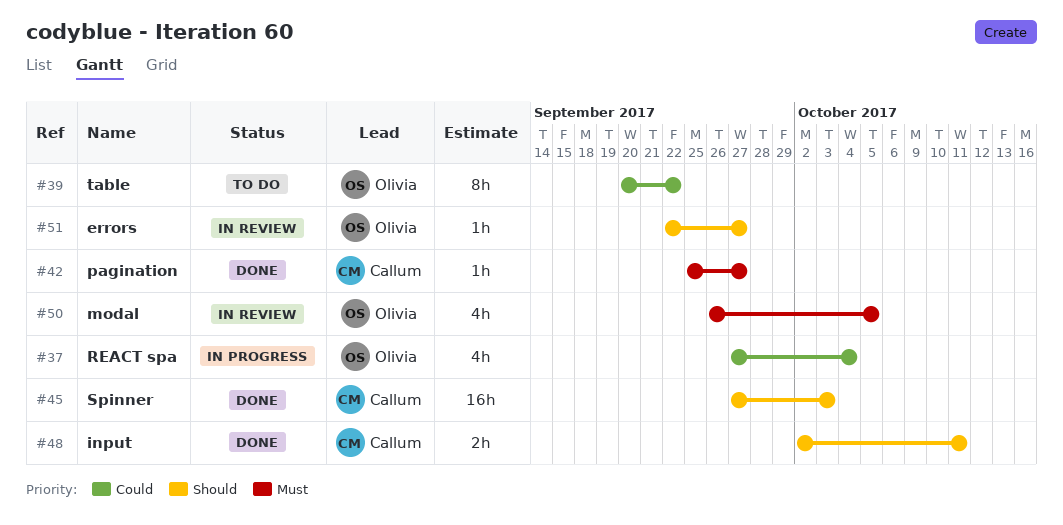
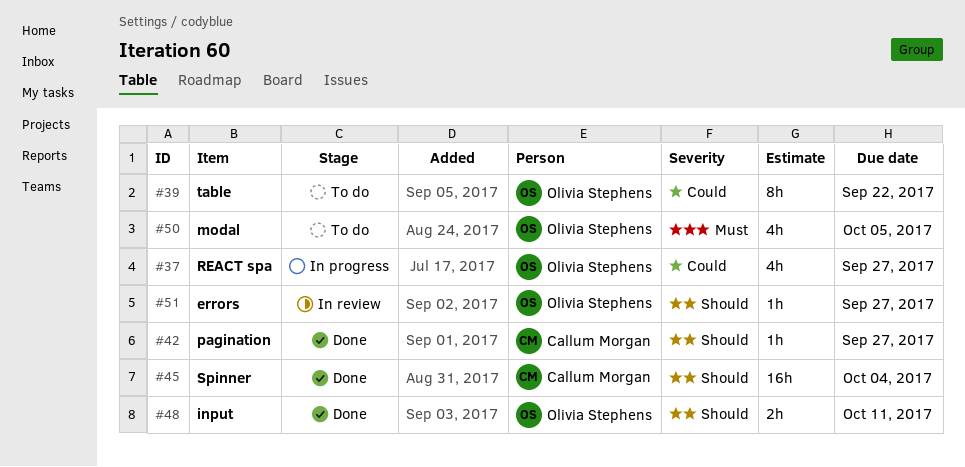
#37, due: Oct 4 -> Sep 27
#42, priority: Must -> Should
#45, due: Oct 3 -> Oct 4
#48, owner: Callum Morgan -> Olivia Stephens
#50, status: In review -> To do

